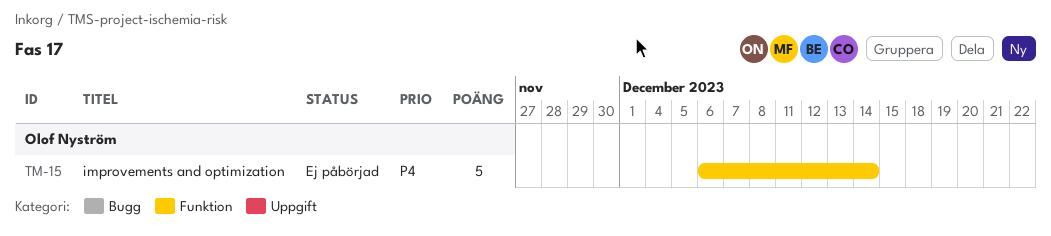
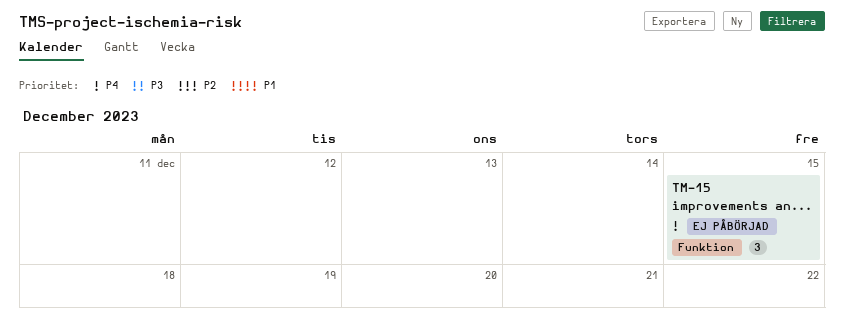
TM-15, estimate: 5 -> 3
TM-15, due: Dec 14 -> Dec 15

